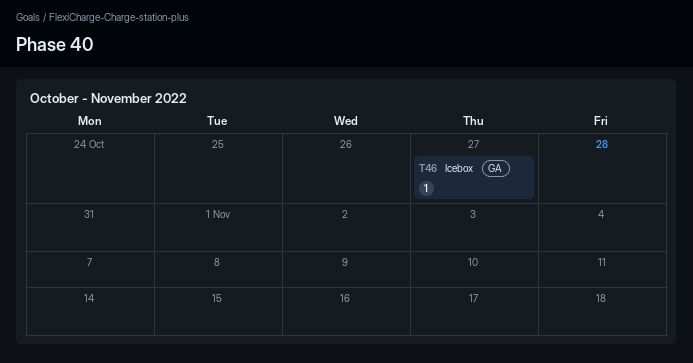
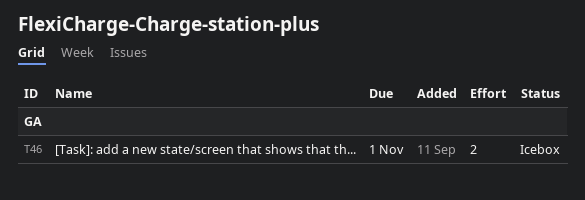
T46, estimate: 1 -> 2
T46, due: Oct 27 -> Nov 1

